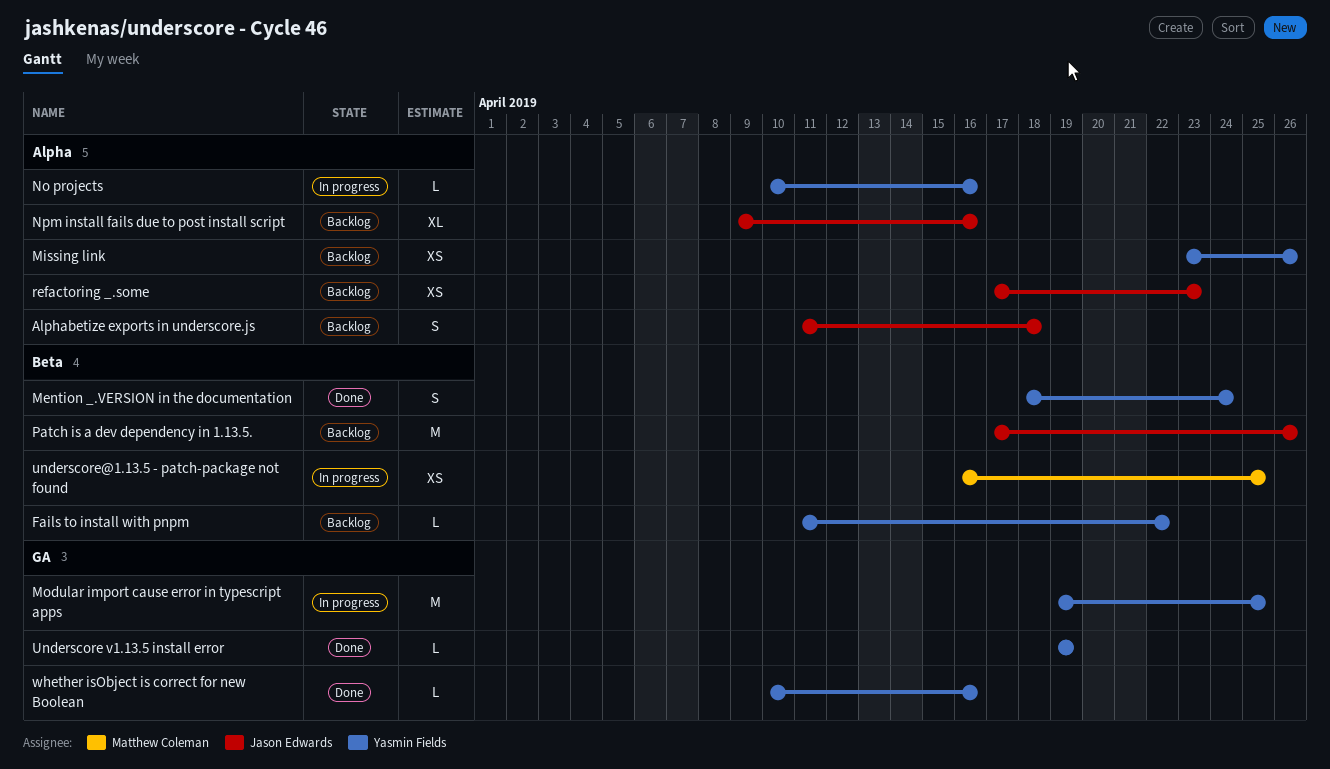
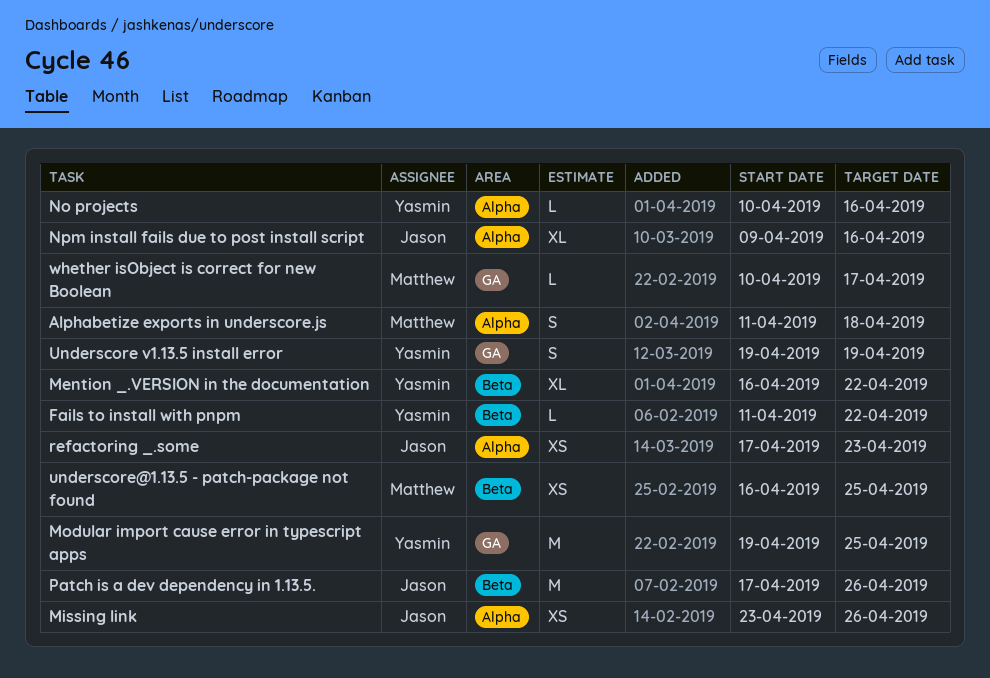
Alphabetize exports in underscore.js, owner: Jason Edwards -> Matthew Coleman
Mention _.VERSION in the documentation, estimate: S -> XL
Mention _.VERSION in the documentation, start: Apr 18 -> Apr 16
Mention _.VERSION in the documentation, due: Apr 24 -> Apr 22
Missing link, owner: Yasmin Fields -> Jason Edwards
Underscore v1.13.5 install error, estimate: L -> S
whether isObject is correct for new Boolean, owner: Yasmin Fields -> Matthew Coleman
whether isObject is correct for new Boolean, due: Apr 16 -> Apr 17

